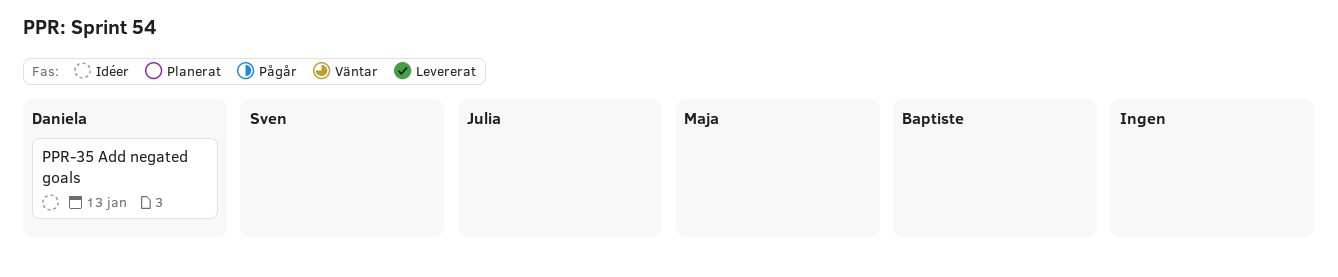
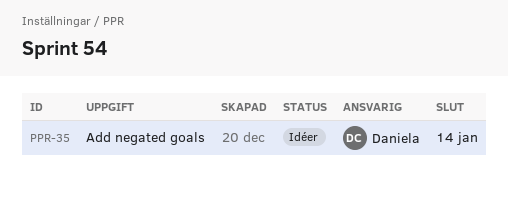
PPR-35, due: Jan 13 -> Jan 14

